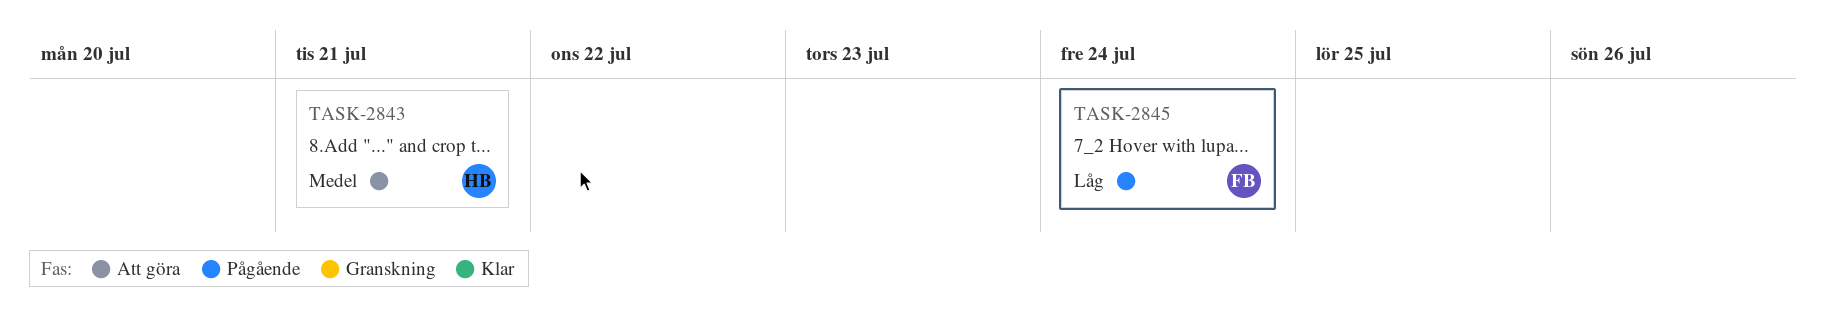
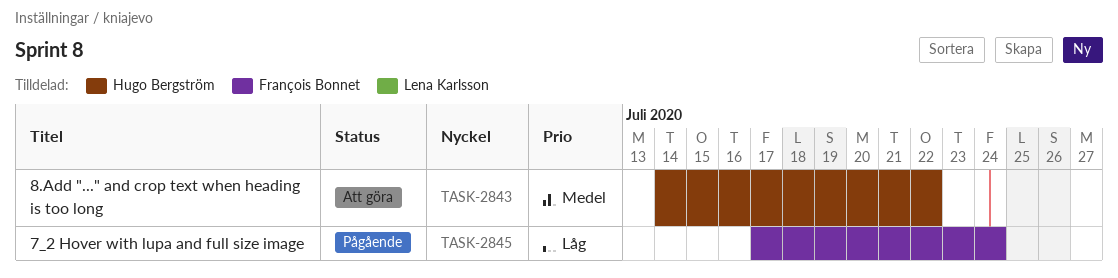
TASK-2843, due: Jul 21 -> Jul 22

